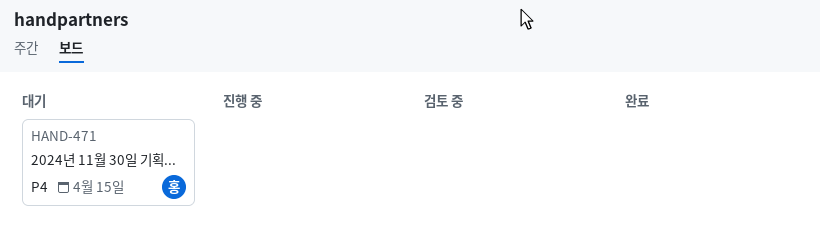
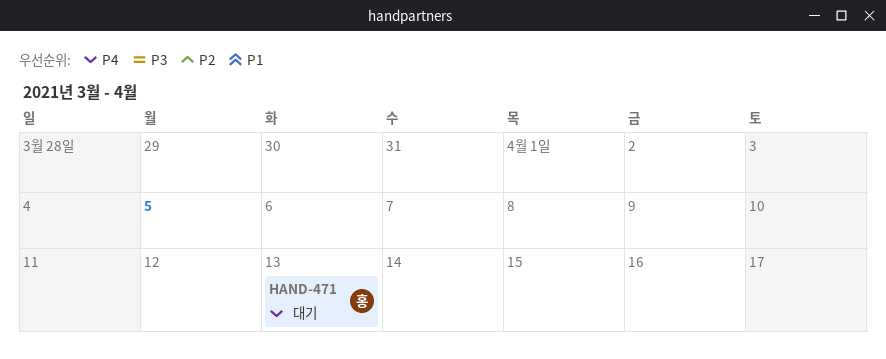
HAND-471, due: Apr 15 -> Apr 13

